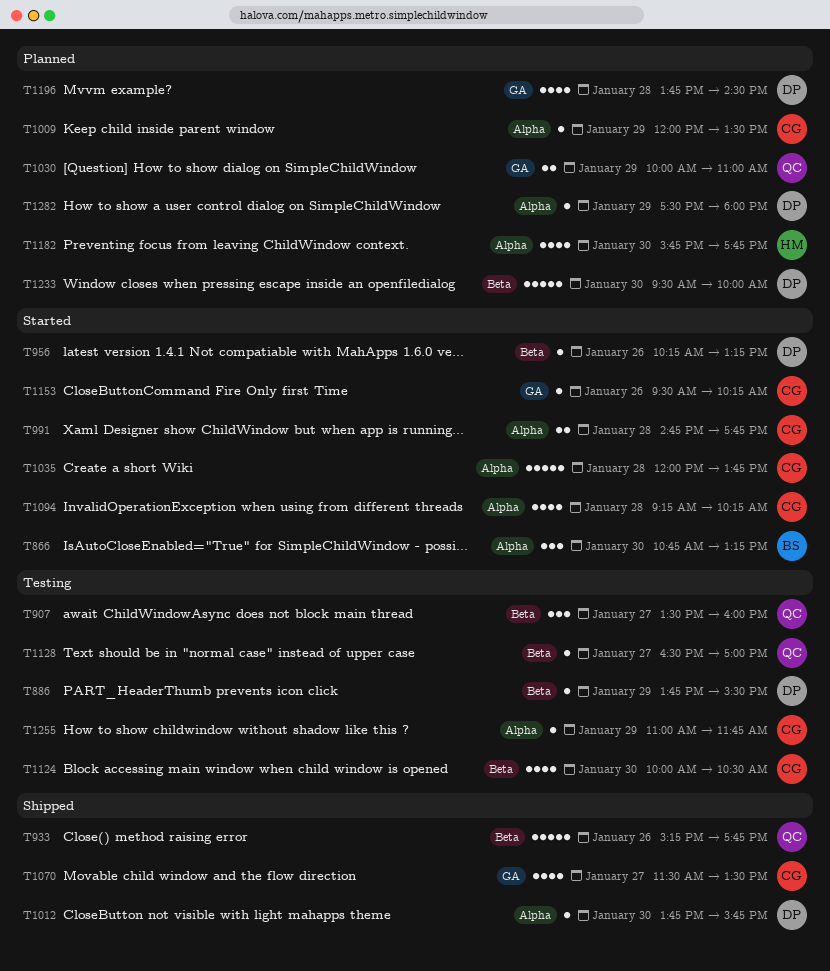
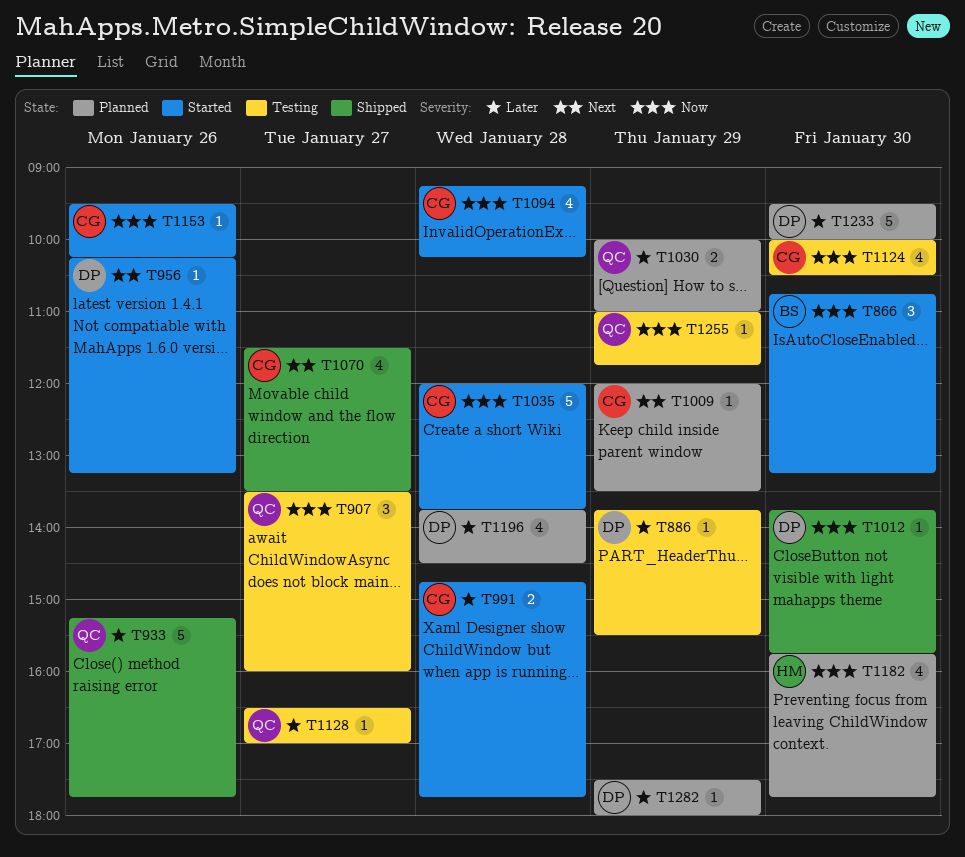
T1255, owner: CG -> QC

